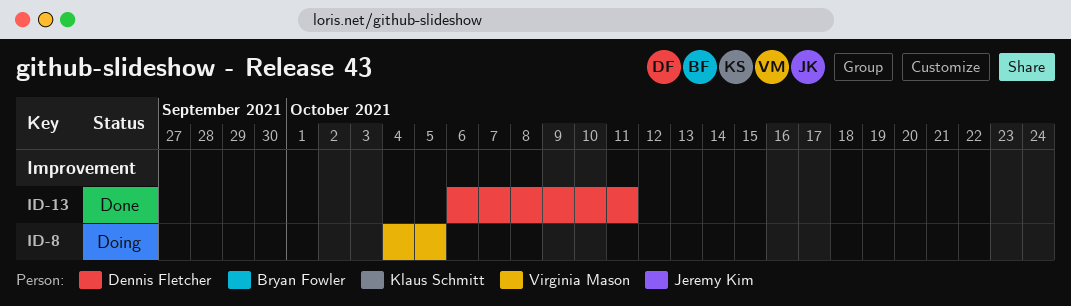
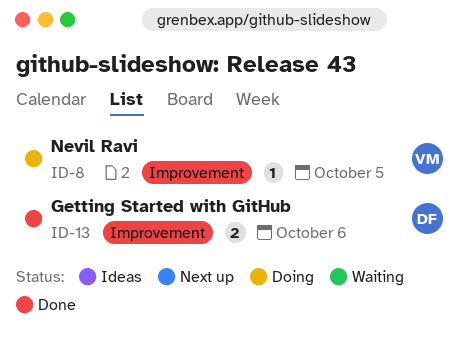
ID-13, due: Oct 11 -> Oct 6

